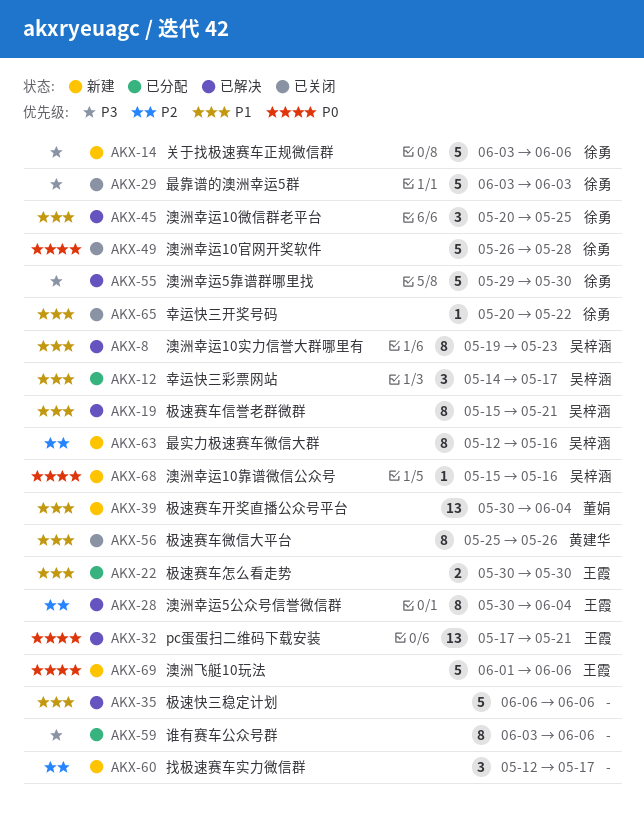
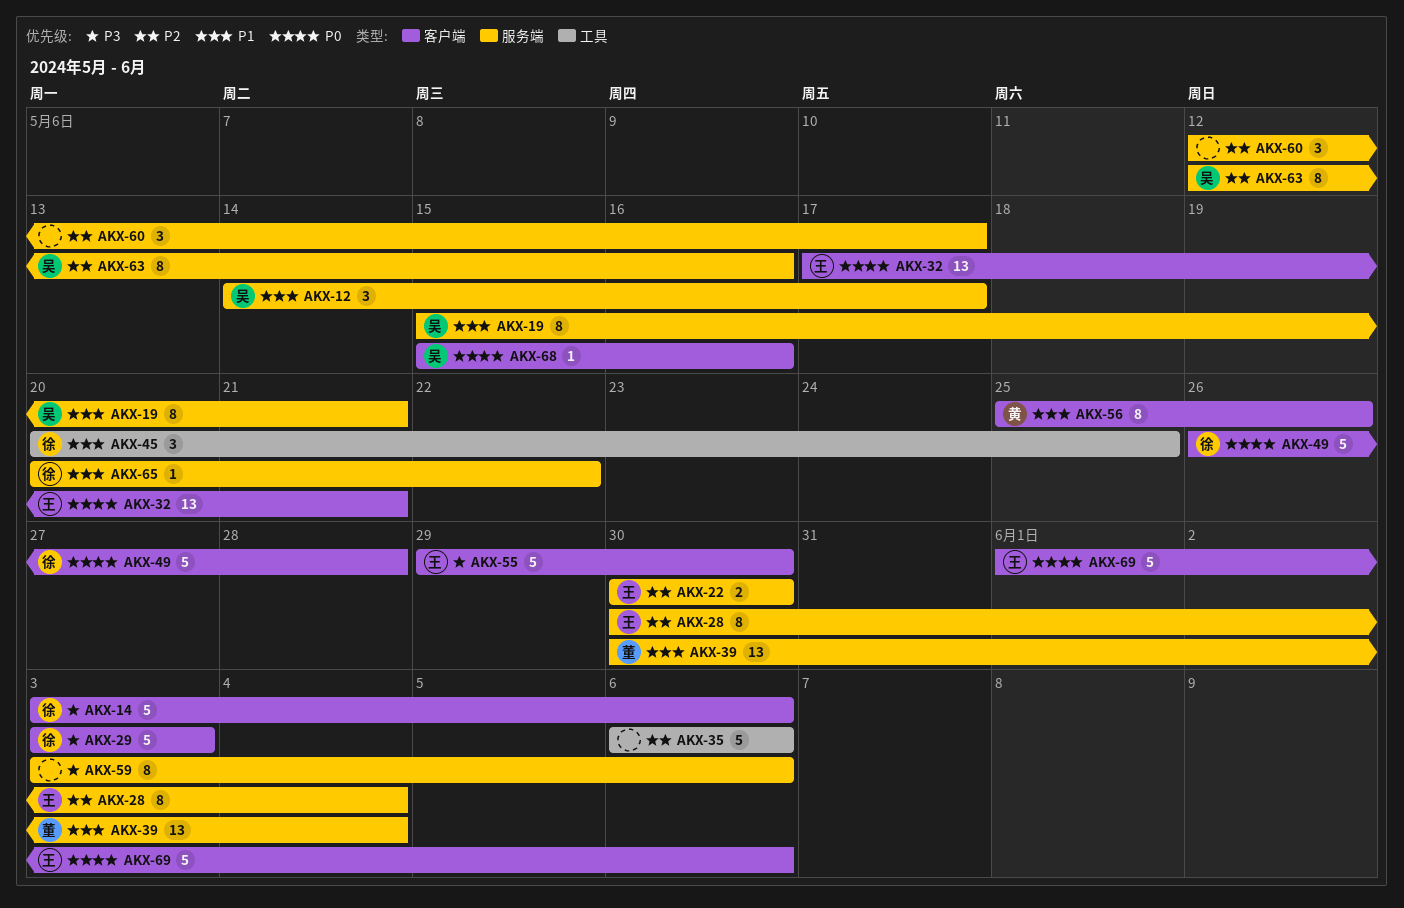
AKX-8: present -> none
AKX-22, priority: P1 -> P2
AKX-35, priority: P1 -> P2
AKX-55, owner: 徐勇 -> 王霞

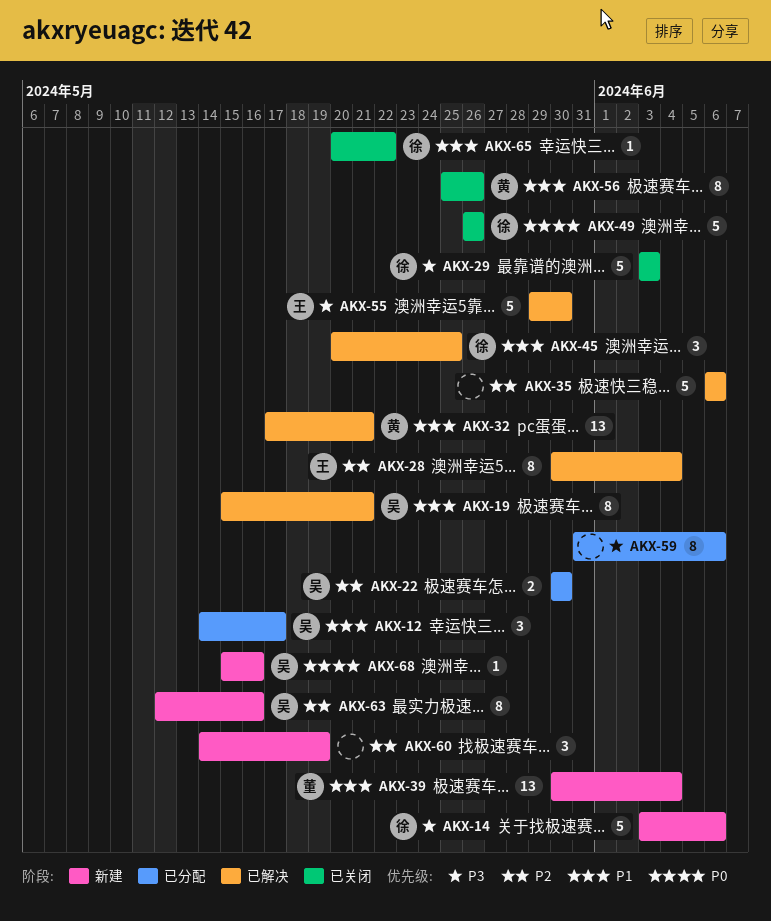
AKX-22, owner: 王 -> 吴
AKX-32, owner: 王 -> 黄
AKX-32, priority: P0 -> P1
AKX-49, due: May 28 -> May 26
AKX-59, start: Jun 3 -> May 31
AKX-60, start: May 12 -> May 14
AKX-60, due: May 17 -> May 19
AKX-69: present -> none

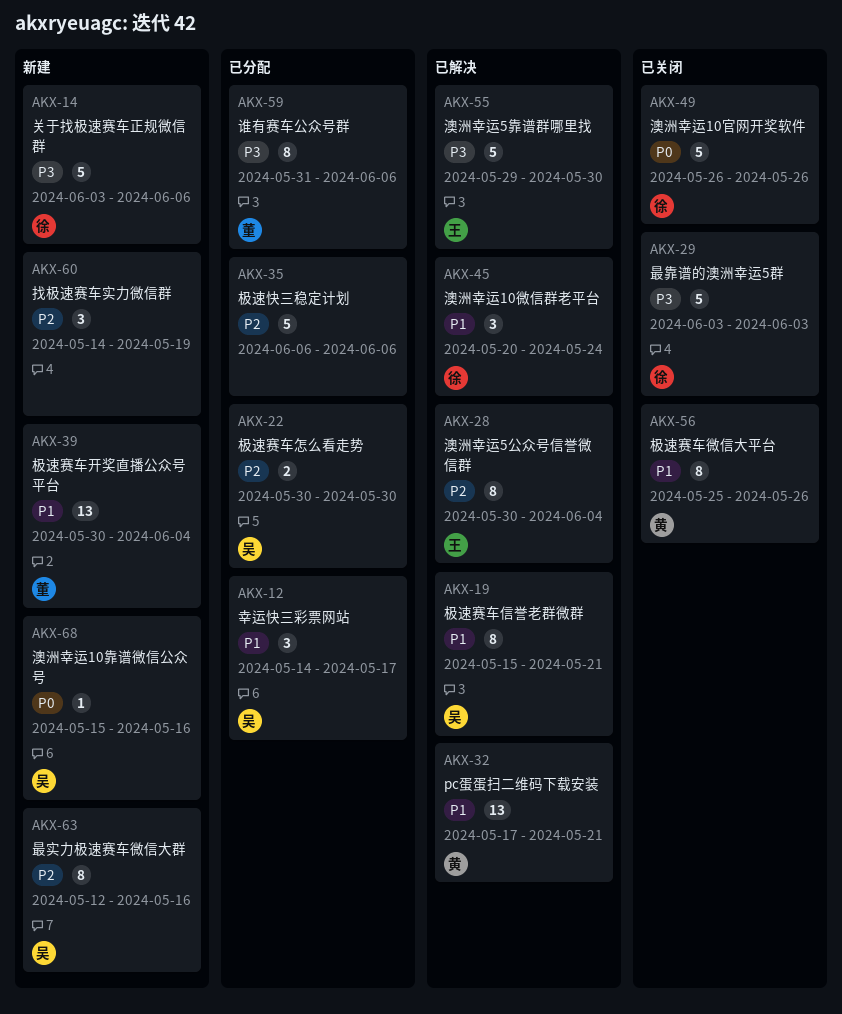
AKX-35, status: 已解决 -> 已分配
AKX-45, due: May 25 -> May 24
AKX-59, owner: none -> 董
AKX-65: present -> none

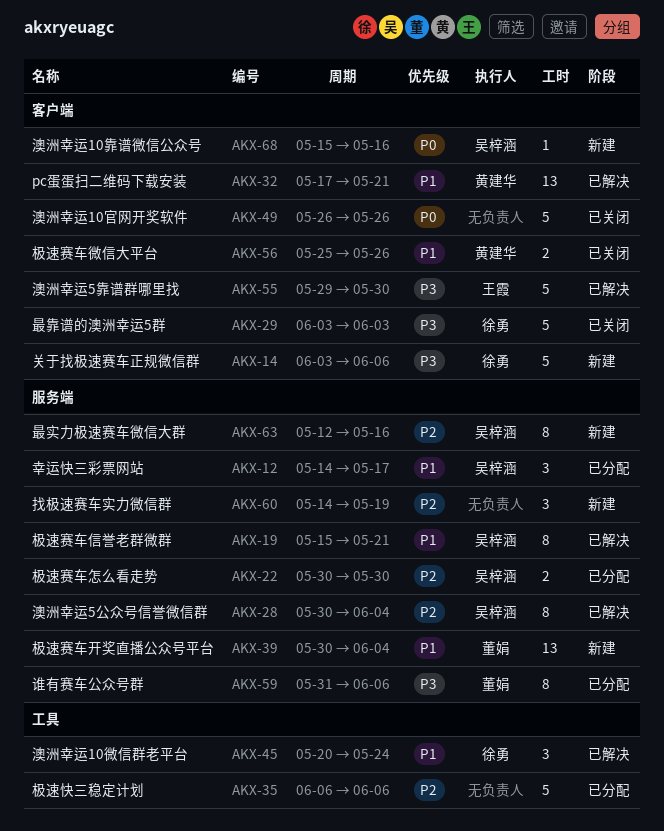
AKX-28, owner: 王霞 -> 吴梓涵
AKX-49, owner: 徐勇 -> none
AKX-56, estimate: 8 -> 2

